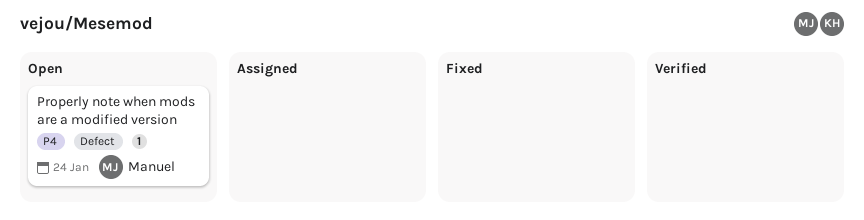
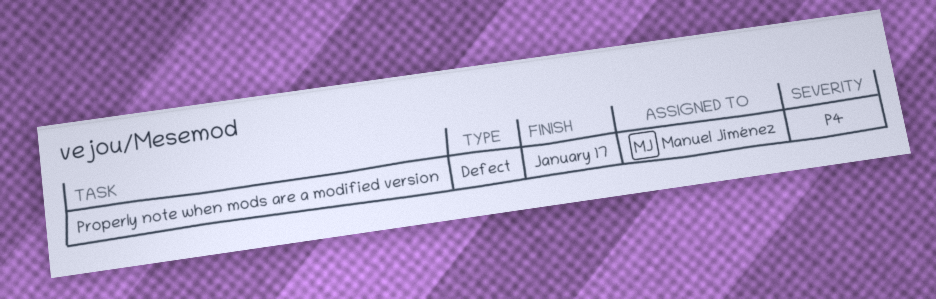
Properly note when mods are a modified version, due: Jan 24 -> Jan 17

